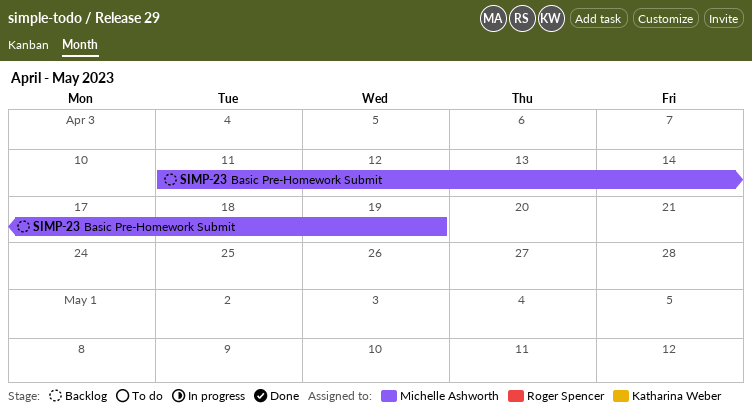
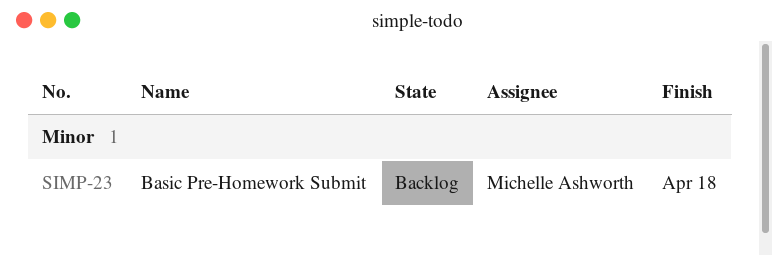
SIMP-23, due: Apr 19 -> Apr 18

